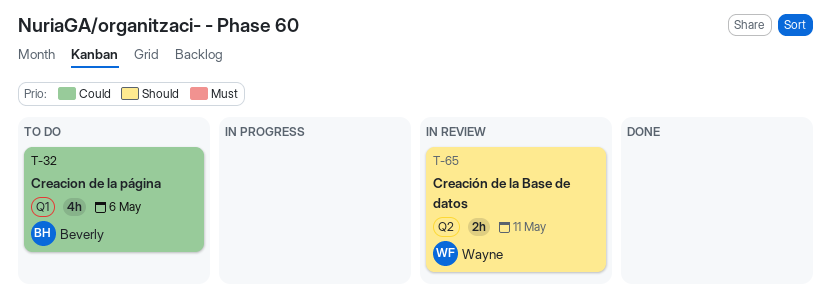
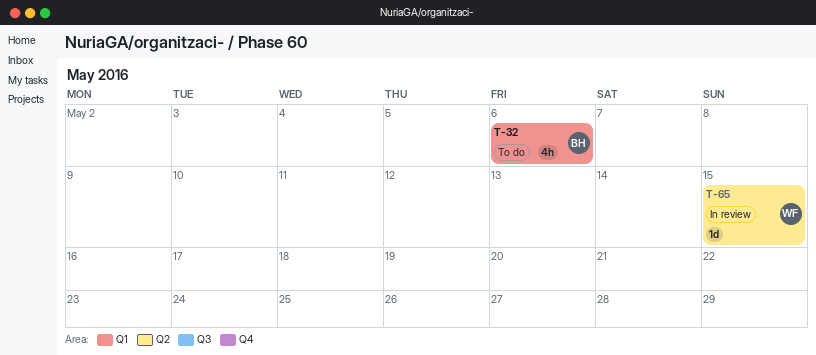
T-65, estimate: 2h -> 1d
T-65, due: May 11 -> May 15

